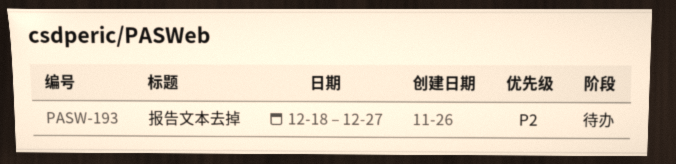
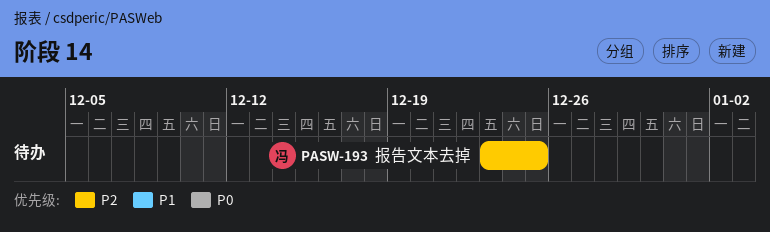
PASW-193, start: Dec 18 -> Dec 23
PASW-193, due: Dec 27 -> Dec 25

